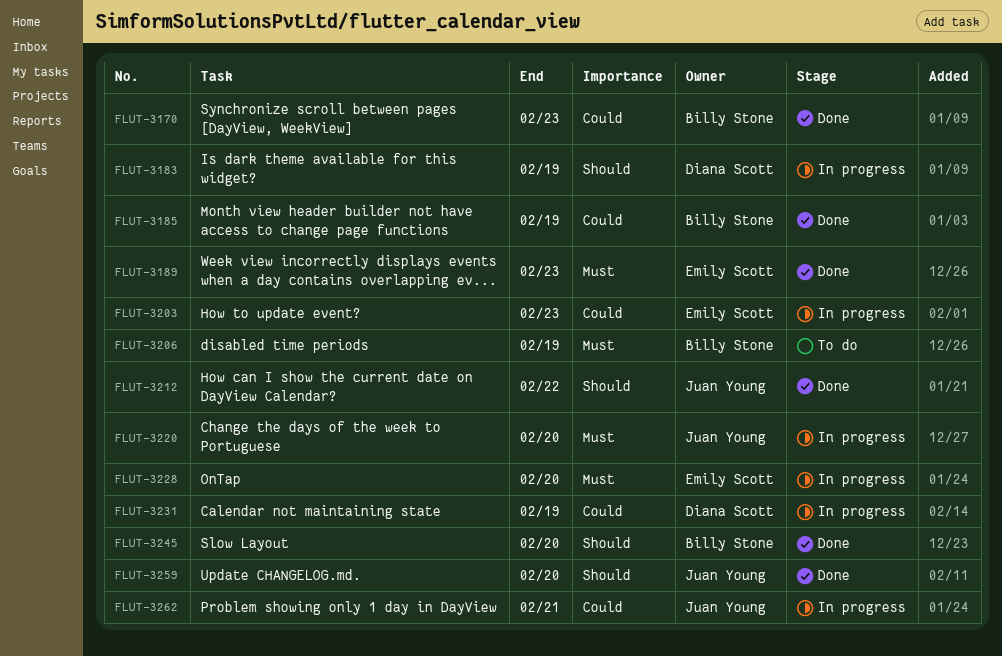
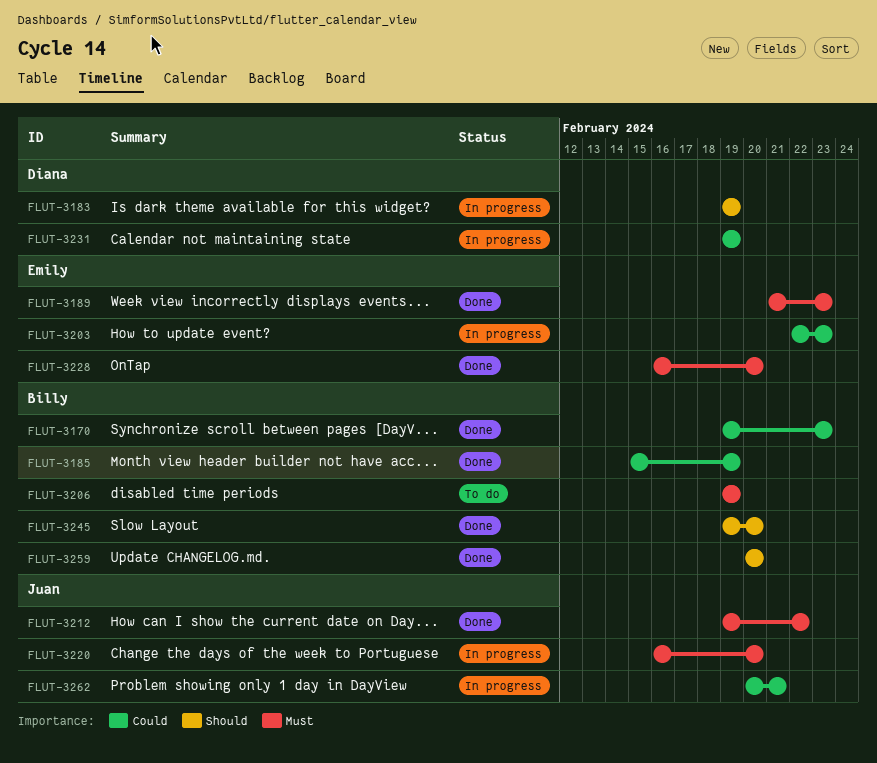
FLUT-3212, priority: Should -> Must
FLUT-3228, status: In progress -> Done
FLUT-3259, owner: Juan Young -> Billy Stone

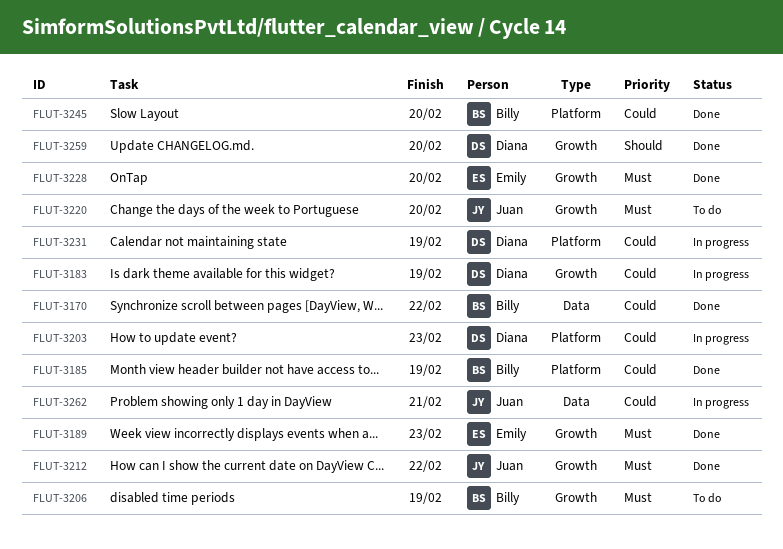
FLUT-3170, due: Feb 23 -> Feb 22
FLUT-3183, priority: Should -> Could
FLUT-3203, owner: Emily -> Diana
FLUT-3220, status: In progress -> To do
FLUT-3245, priority: Should -> Could
FLUT-3259, owner: Billy -> Diana

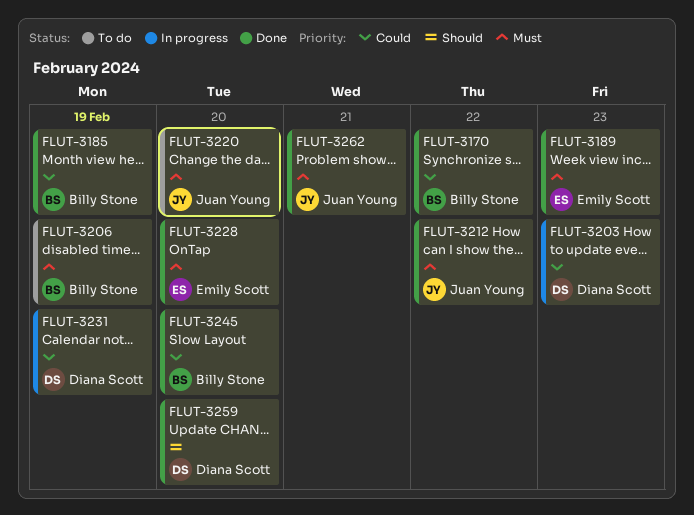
FLUT-3183: present -> none
FLUT-3262, status: In progress -> Done
FLUT-3262, priority: Could -> Must

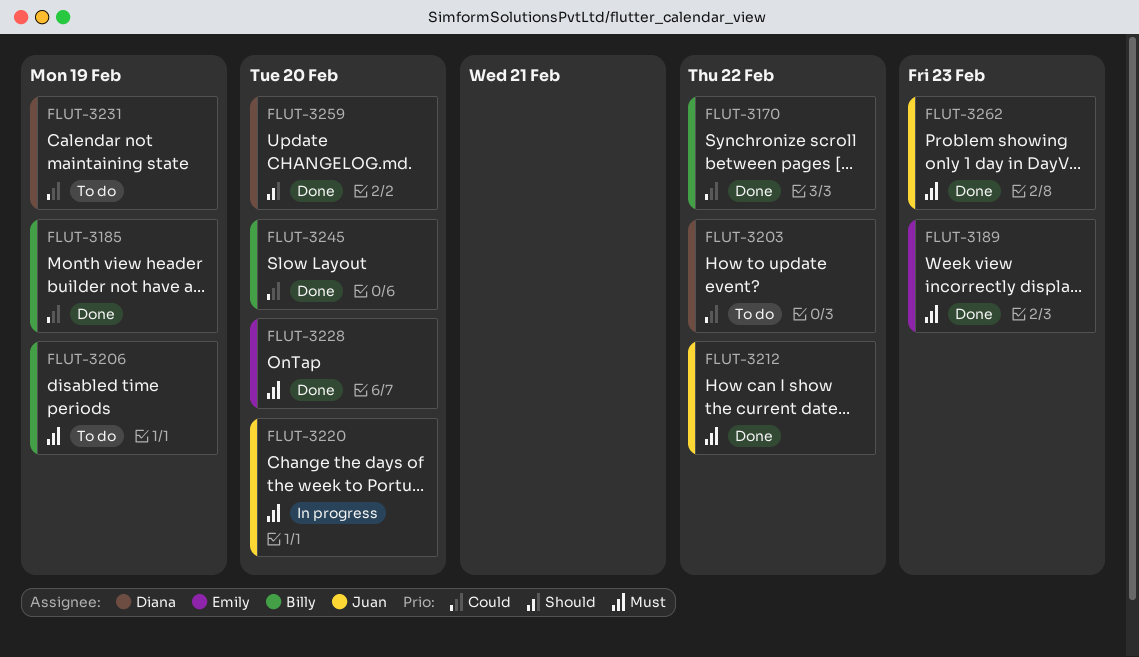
FLUT-3203, status: In progress -> To do
FLUT-3203, due: Feb 23 -> Feb 22
FLUT-3220, status: To do -> In progress
FLUT-3231, status: In progress -> To do
FLUT-3262, due: Feb 21 -> Feb 23

